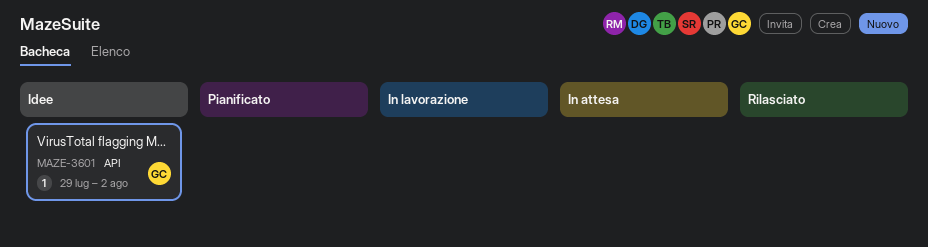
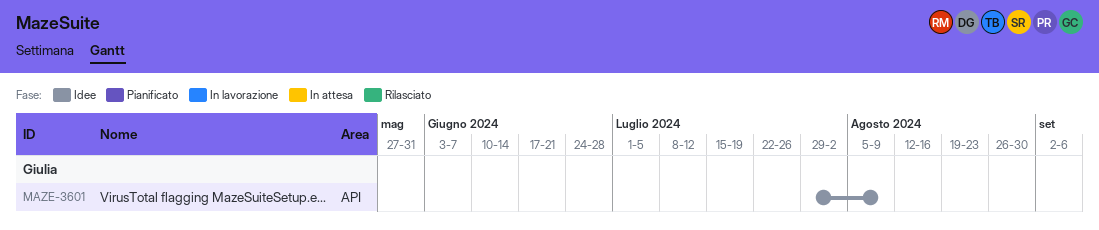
MAZE-3601, due: Aug 2 -> Aug 9

